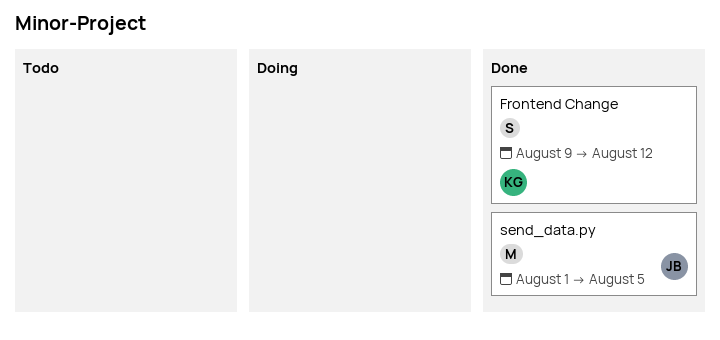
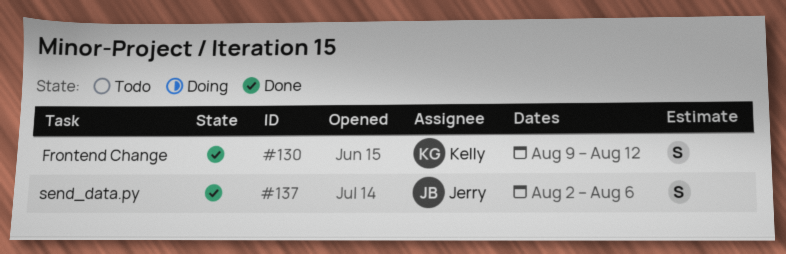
send_data.py, estimate: M -> S
send_data.py, start: Aug 1 -> Aug 2
send_data.py, due: Aug 5 -> Aug 6

